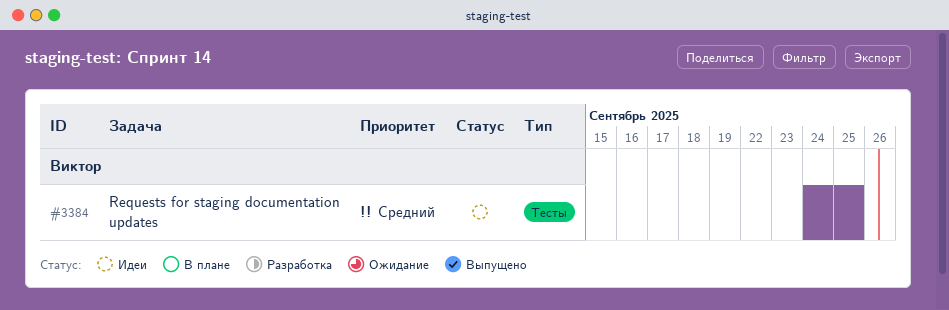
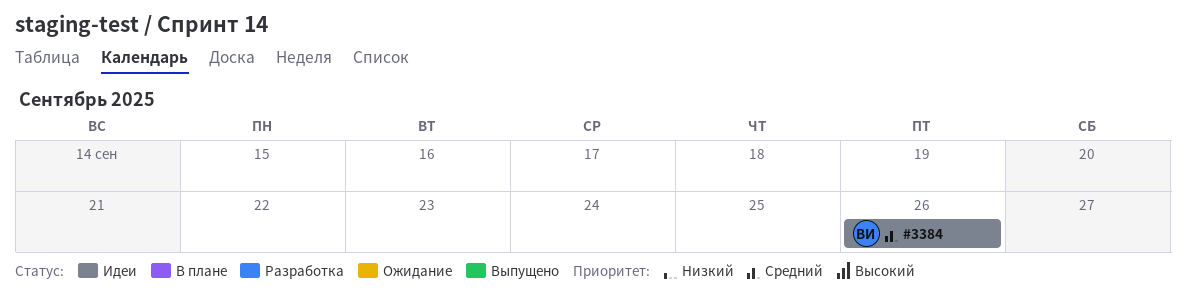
#3384, start: Sep 24 -> Sep 26
#3384, due: Sep 25 -> Sep 26

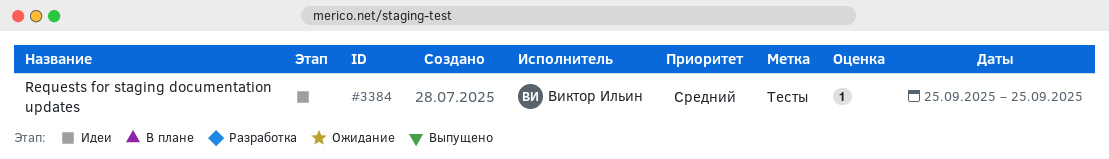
#3384, start: Sep 26 -> Sep 25
#3384, due: Sep 26 -> Sep 25

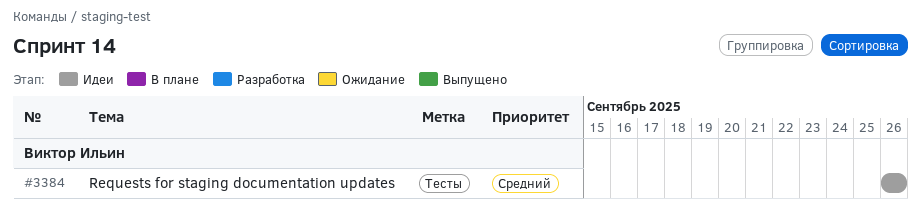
#3384, start: Sep 25 -> Sep 26
#3384, due: Sep 25 -> Sep 26

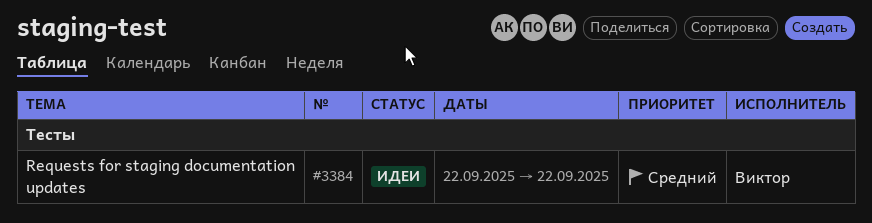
#3384, start: Sep 26 -> Sep 22
#3384, due: Sep 26 -> Sep 22

